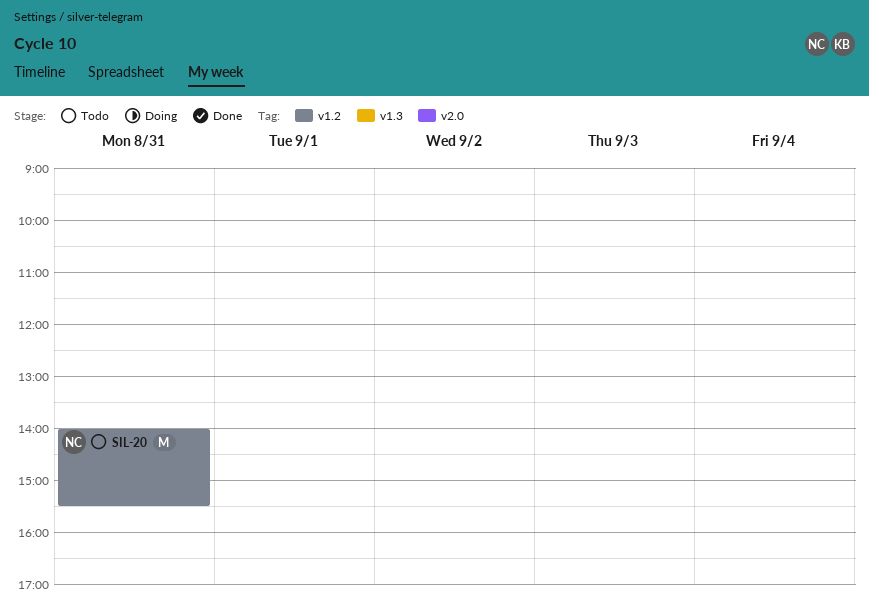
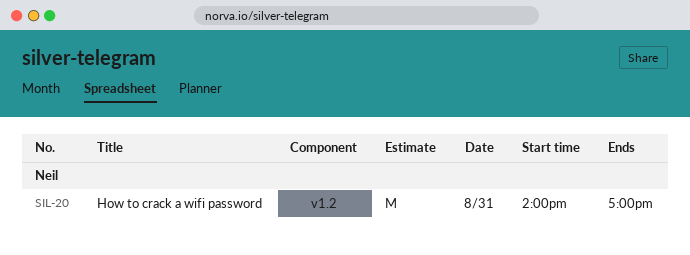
SIL-20, ends: 15:30 -> 17:00

